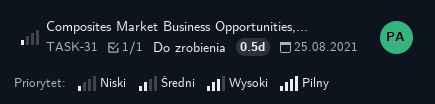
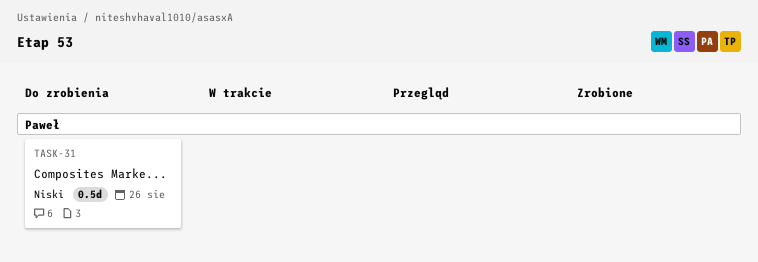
TASK-31, due: Aug 25 -> Aug 26

